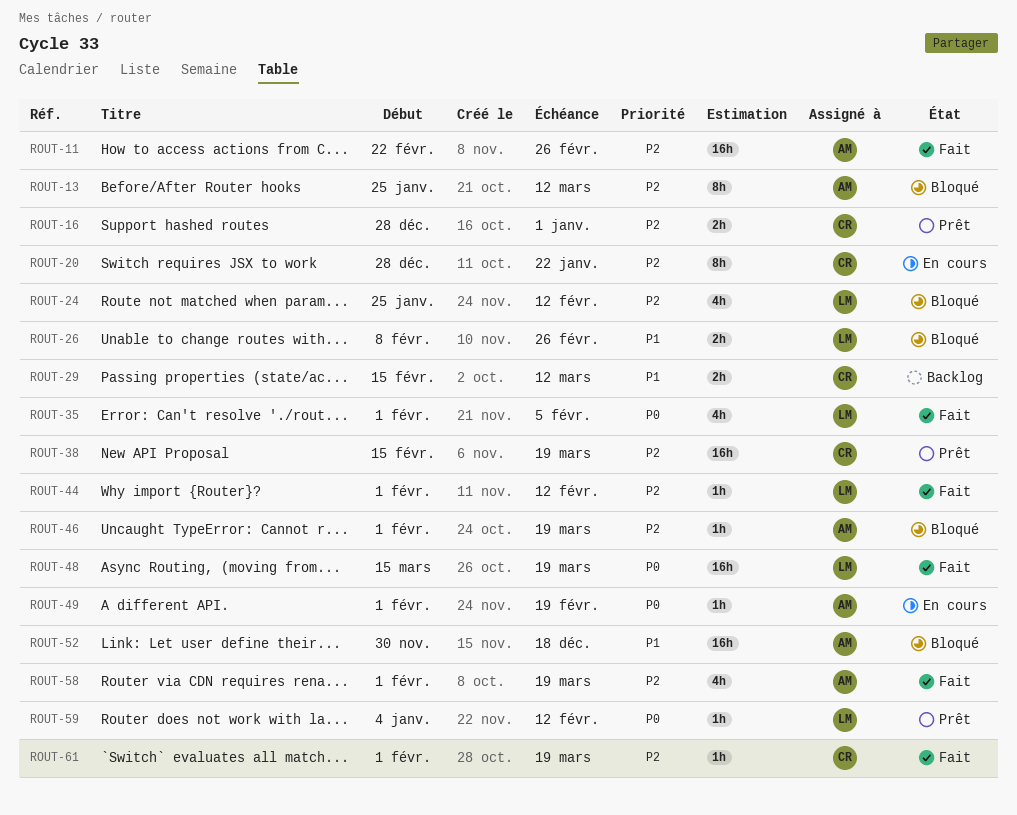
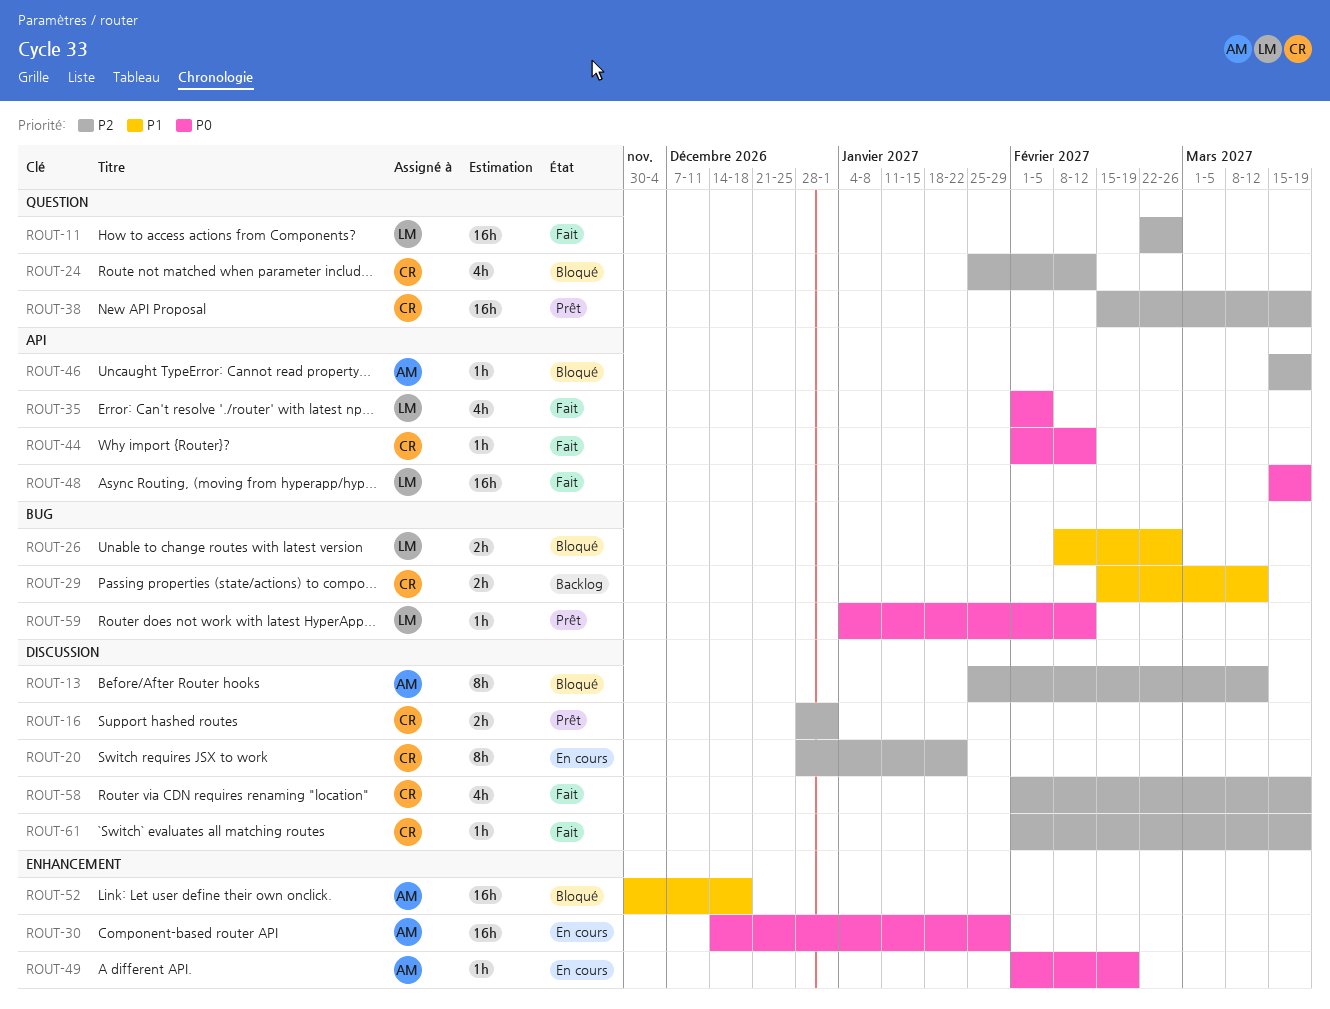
ROUT-11, owner: AM -> LM
ROUT-24, owner: LM -> CR
ROUT-30: none -> present
ROUT-44, owner: LM -> CR
ROUT-44, priority: P2 -> P0
ROUT-46, start: Feb 1 -> Mar 15
ROUT-58, owner: AM -> CR

